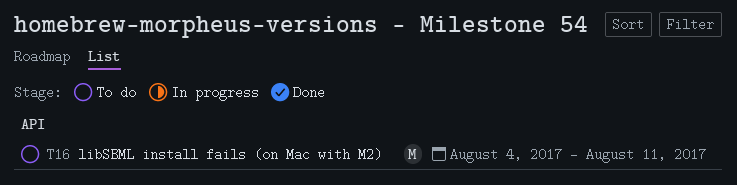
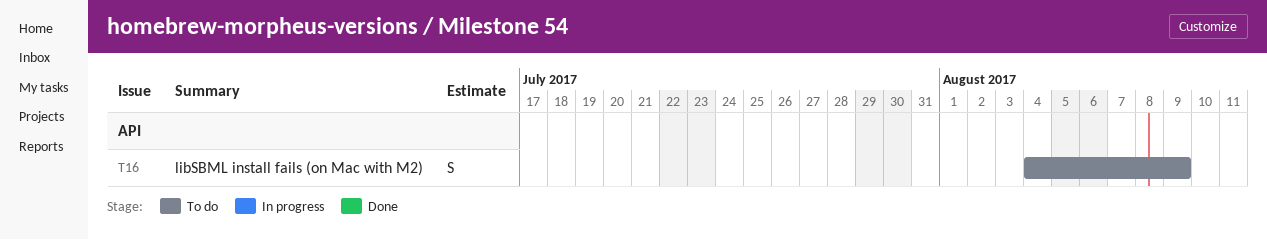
T16, estimate: M -> S
T16, due: Aug 11 -> Aug 9

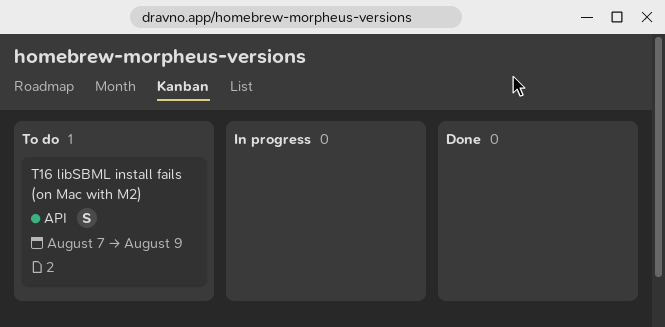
T16, start: Aug 4 -> Aug 7

